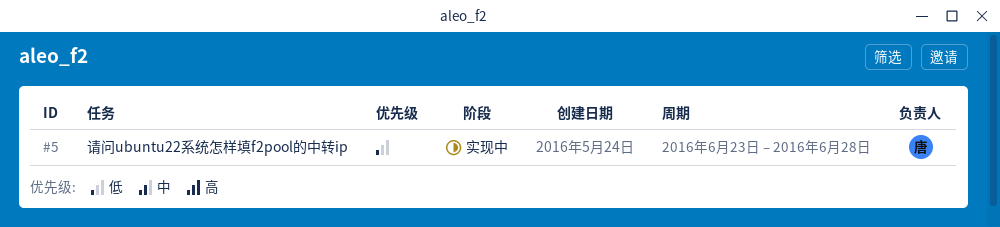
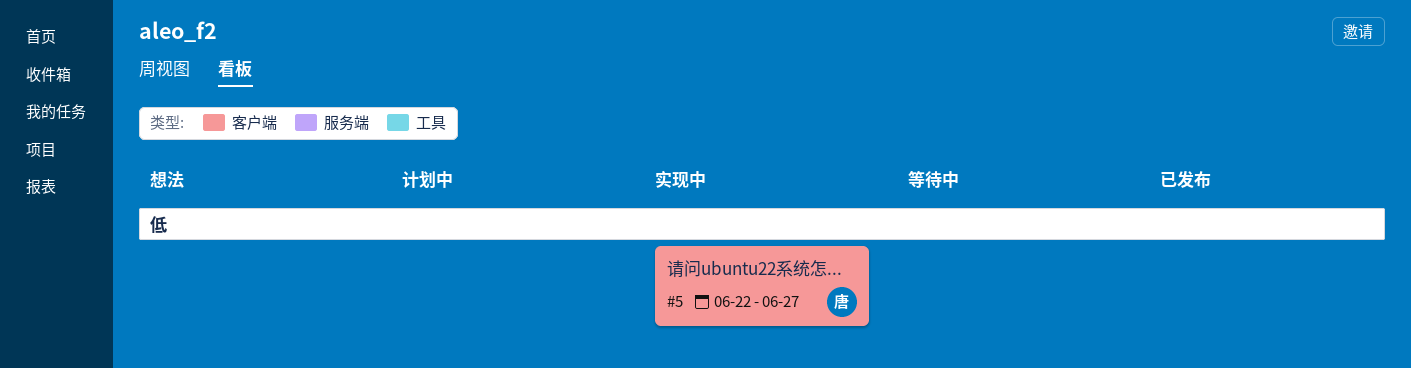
#5, start: Jun 23 -> Jun 22
#5, due: Jun 28 -> Jun 27

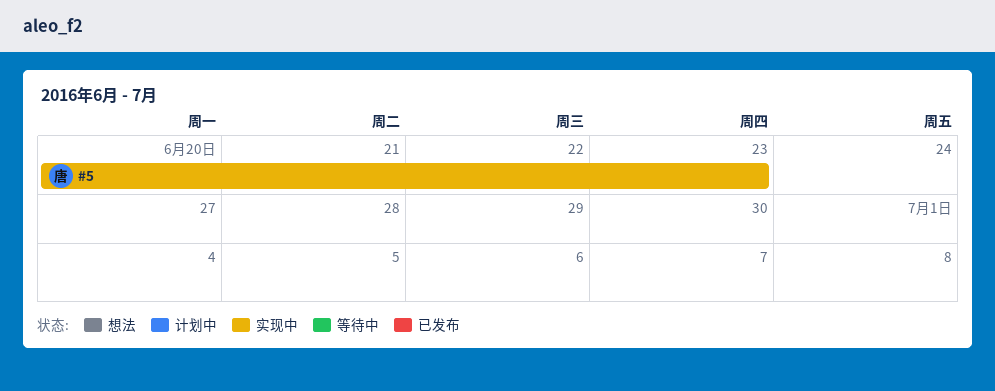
#5, start: Jun 22 -> Jun 20
#5, due: Jun 27 -> Jun 23

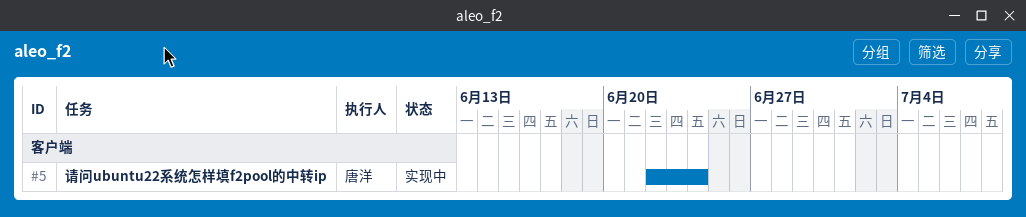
#5, start: Jun 20 -> Jun 22
#5, due: Jun 23 -> Jun 24

